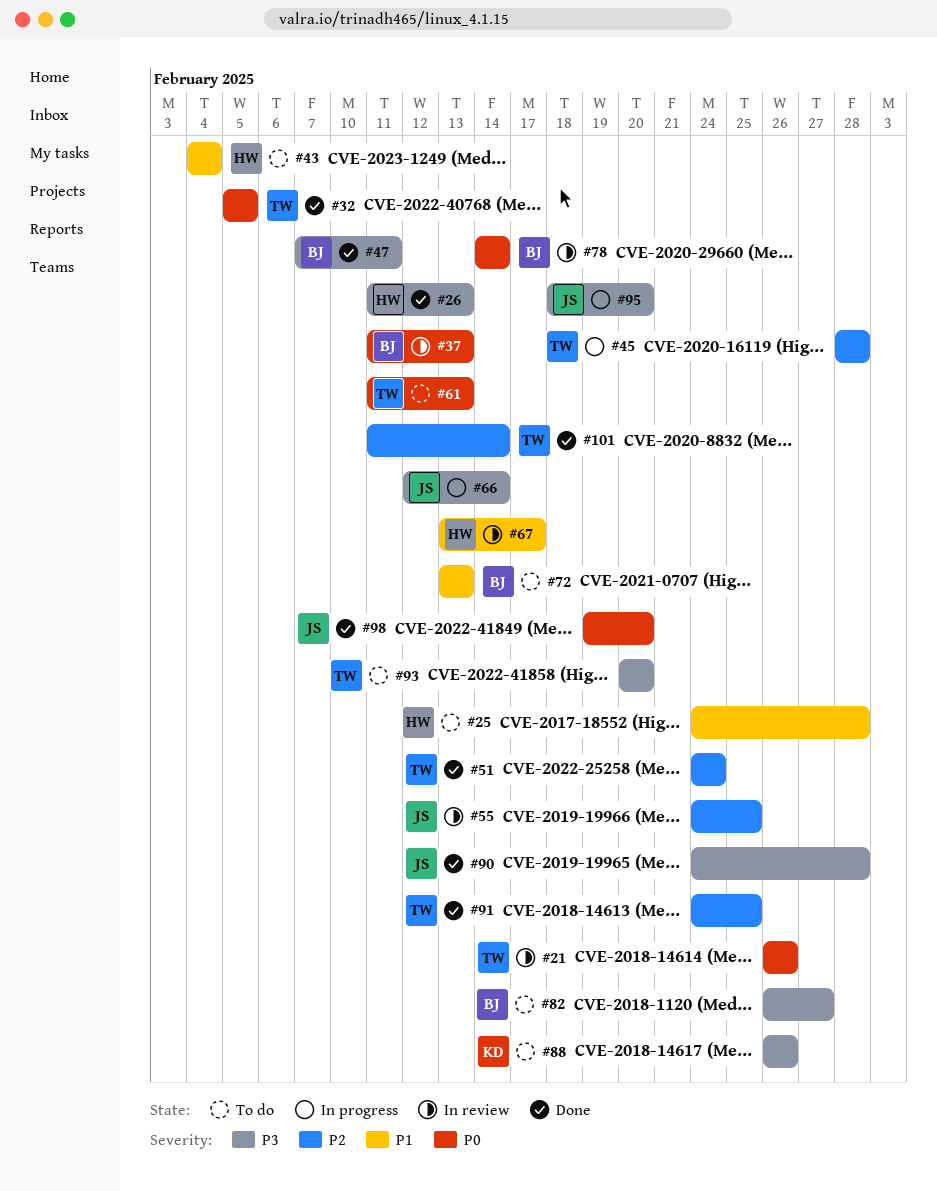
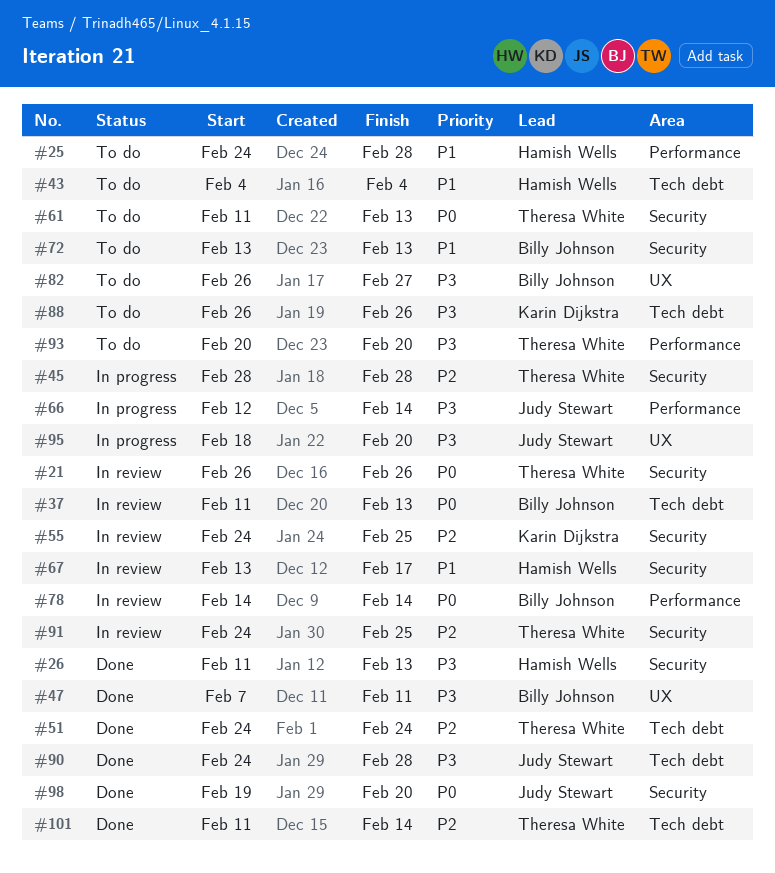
#32: present -> none
#55, owner: Judy Stewart -> Karin Dijkstra
#91, status: Done -> In review

